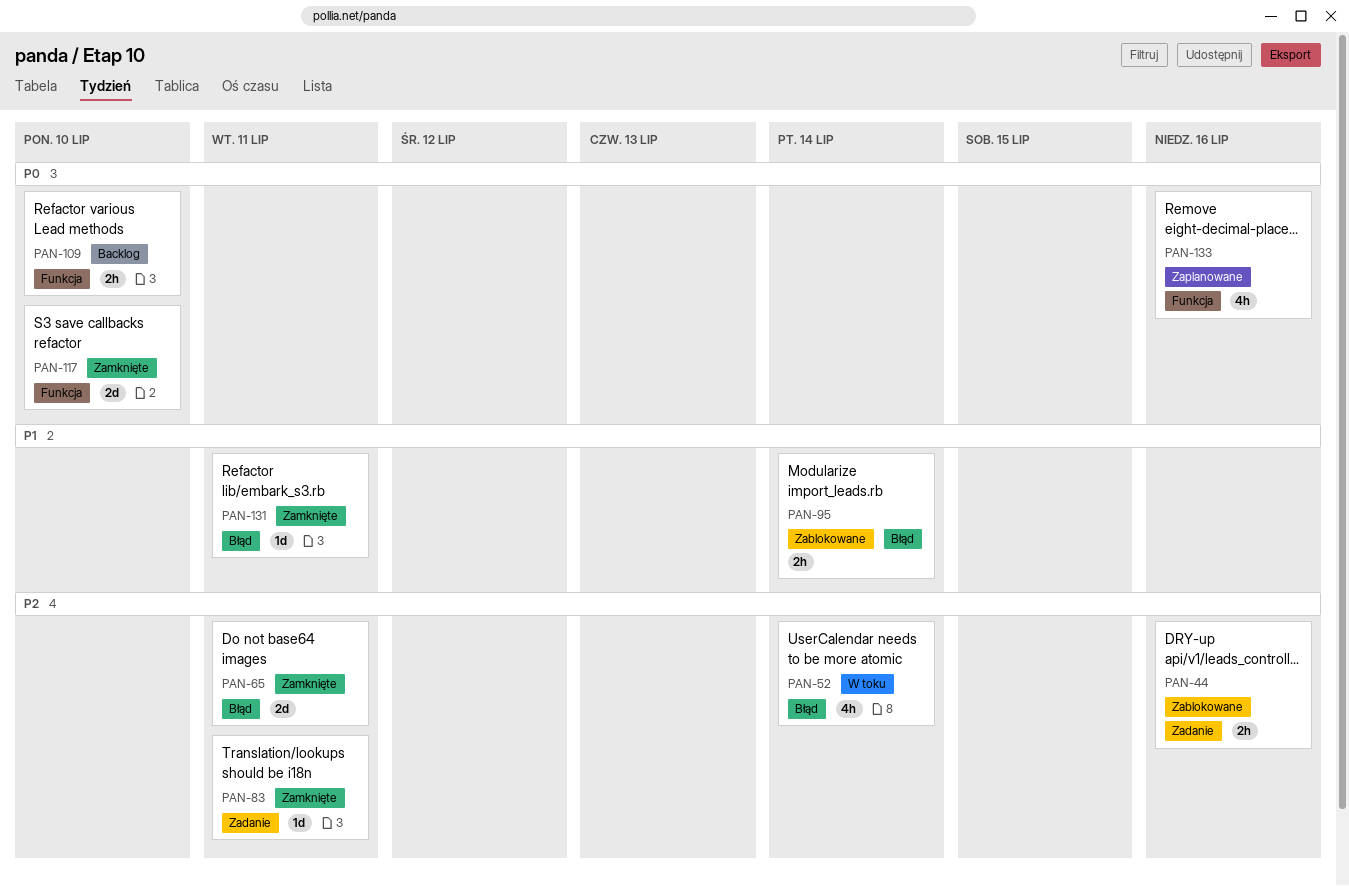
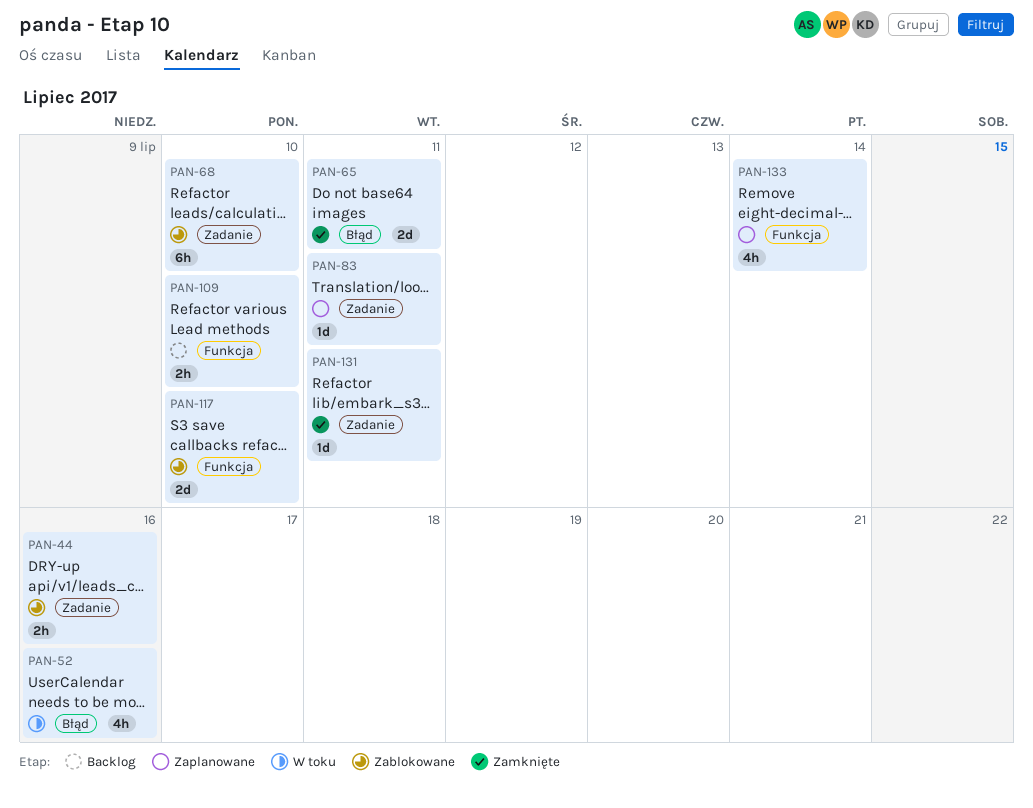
PAN-52, due: Jul 14 -> Jul 16
PAN-68: none -> present
PAN-83, status: Zamknięte -> Zaplanowane
PAN-95: present -> none
PAN-117, status: Zamknięte -> Zablokowane
PAN-131, label: Błąd -> Zadanie
PAN-133, due: Jul 16 -> Jul 14

